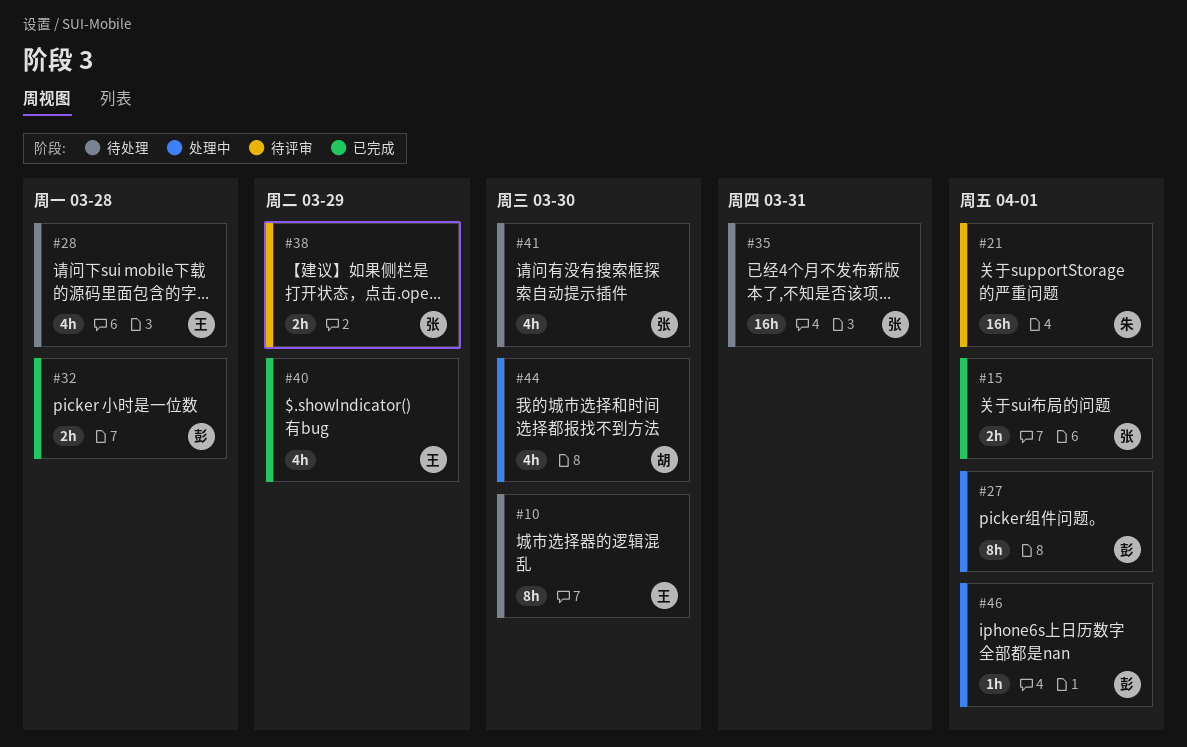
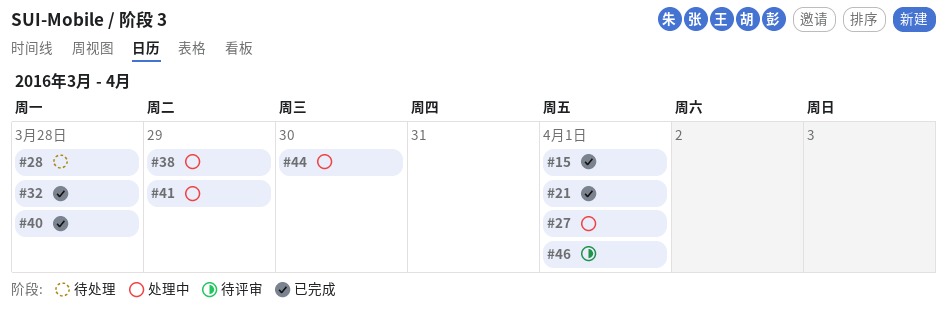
#10: present -> none
#21, status: 待评审 -> 已完成
#35: present -> none
#38, status: 待评审 -> 处理中
#40, due: Mar 29 -> Mar 28
#41, status: 待处理 -> 处理中
#41, due: Mar 30 -> Mar 29
#46, status: 处理中 -> 待评审

